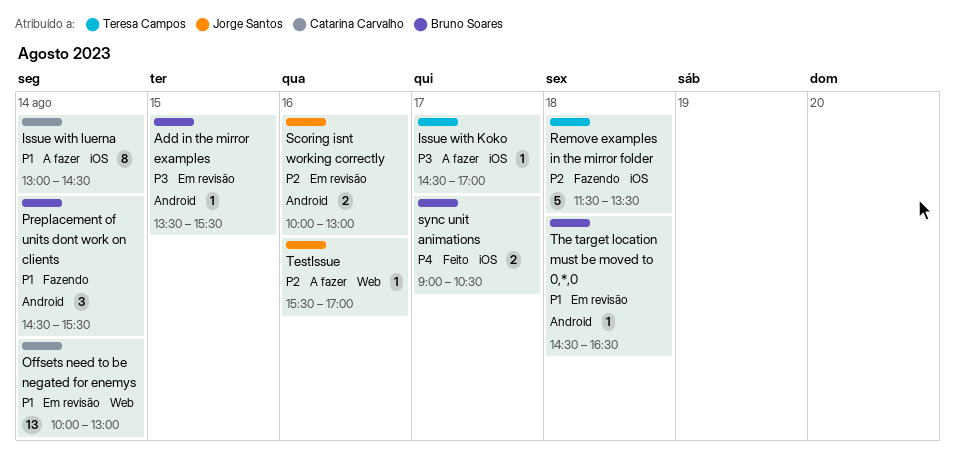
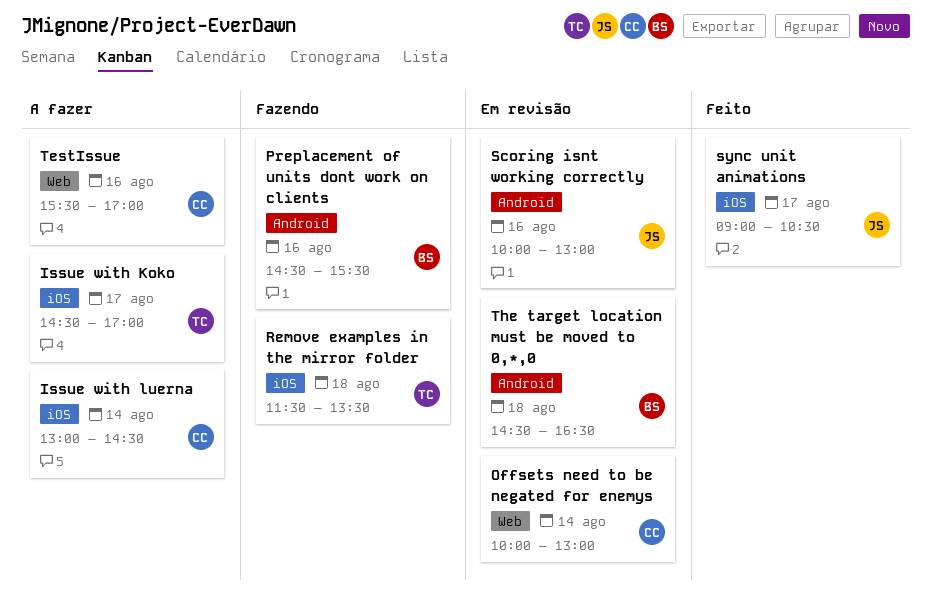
Add in the mirror examples: present -> none
Preplacement of units dont work on clients, day: Aug 14 -> Aug 16
sync unit animations, owner: Bruno Soares -> Jorge Santos
TestIssue, owner: Jorge Santos -> Catarina Carvalho

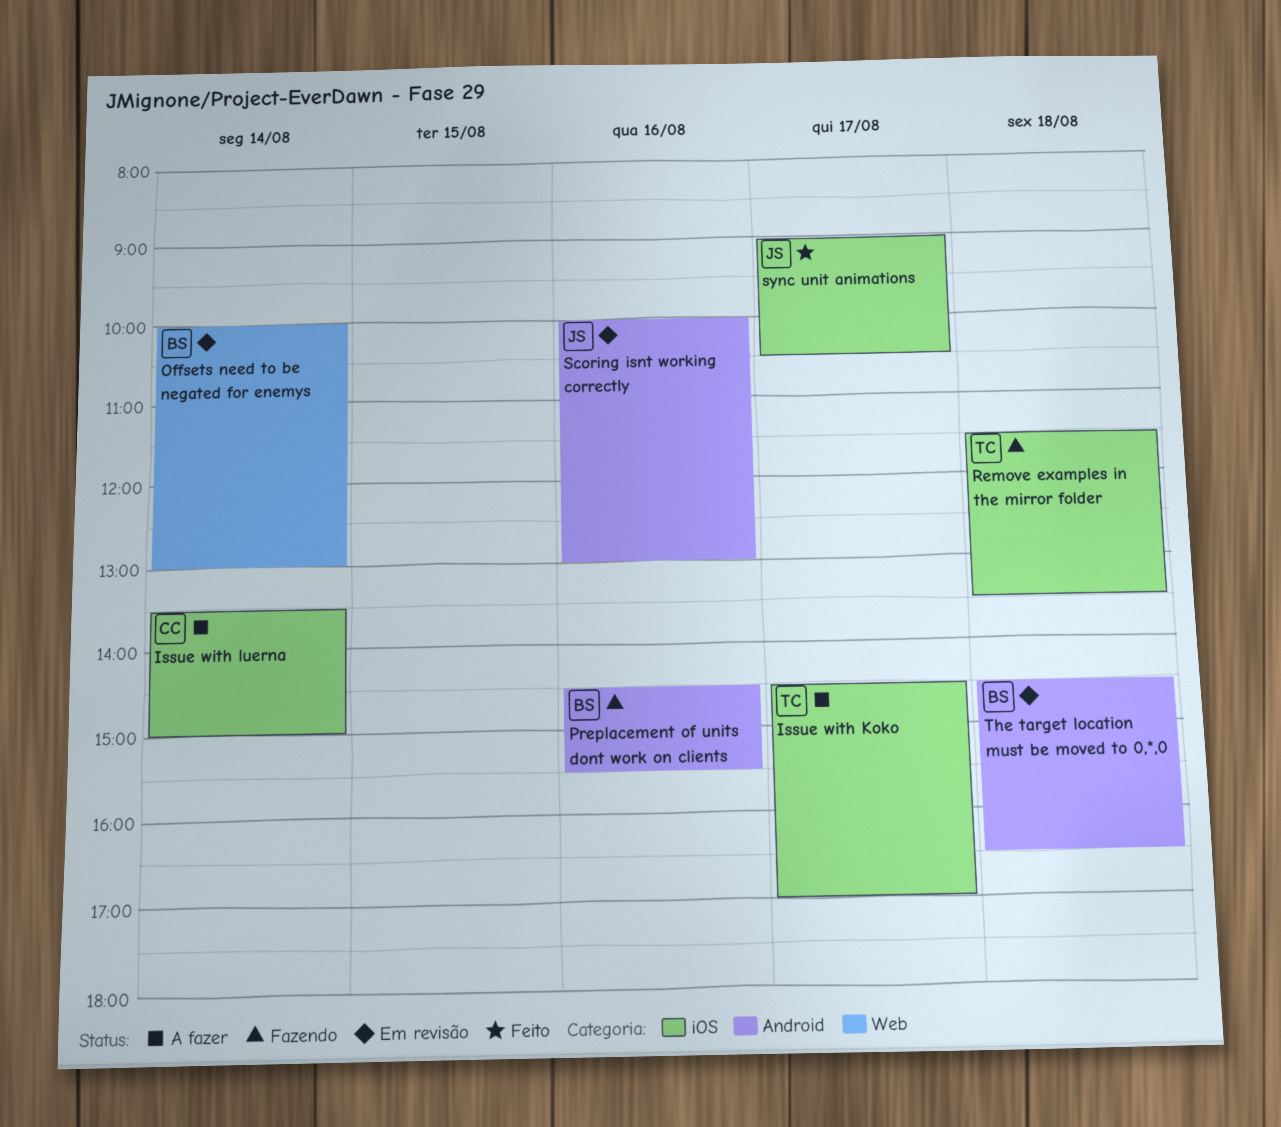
Issue with luerna, begins: 13:00 -> 13:30
Issue with luerna, ends: 14:30 -> 15:00
Offsets need to be negated for enemys, owner: CC -> BS
TestIssue: present -> none

